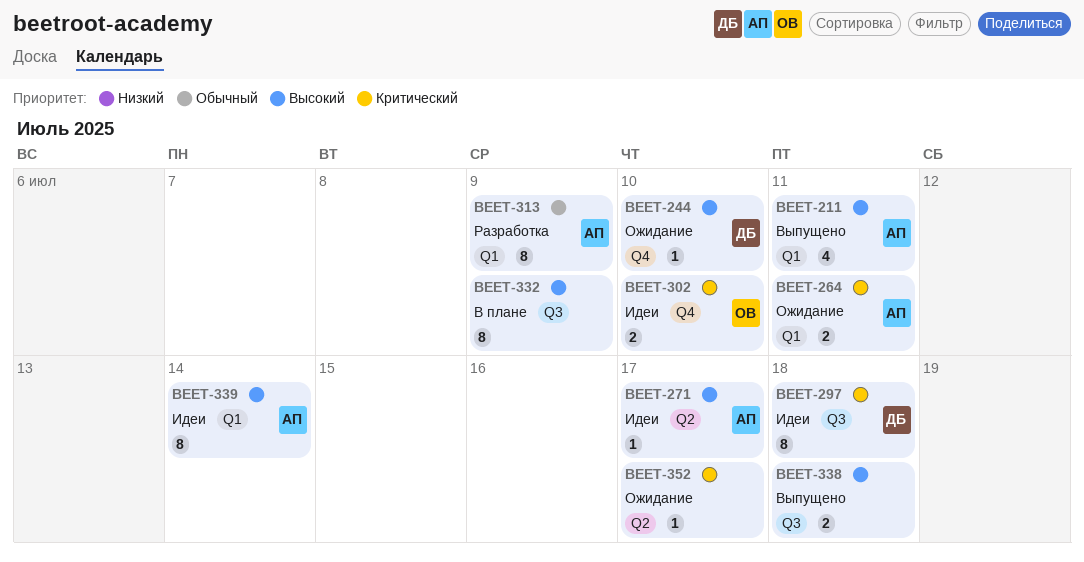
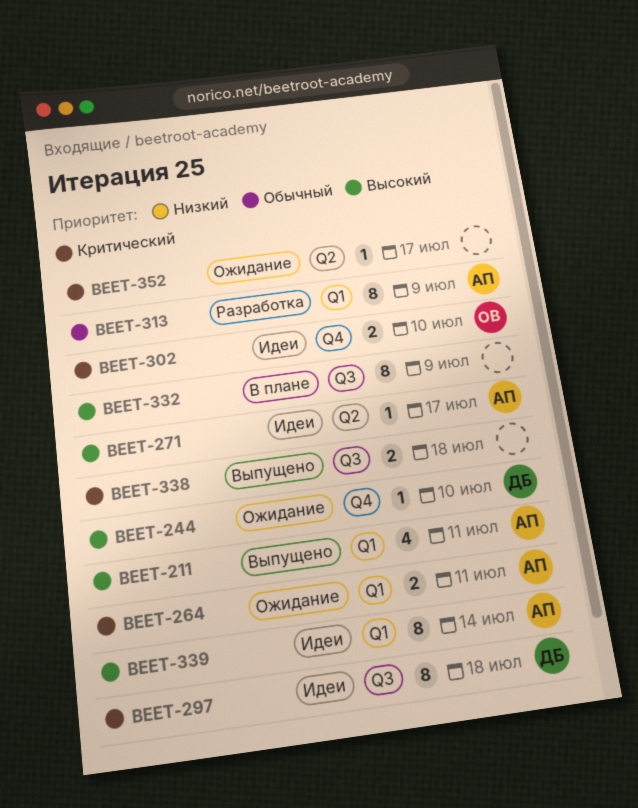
BEET-338, priority: Высокий -> Критический

